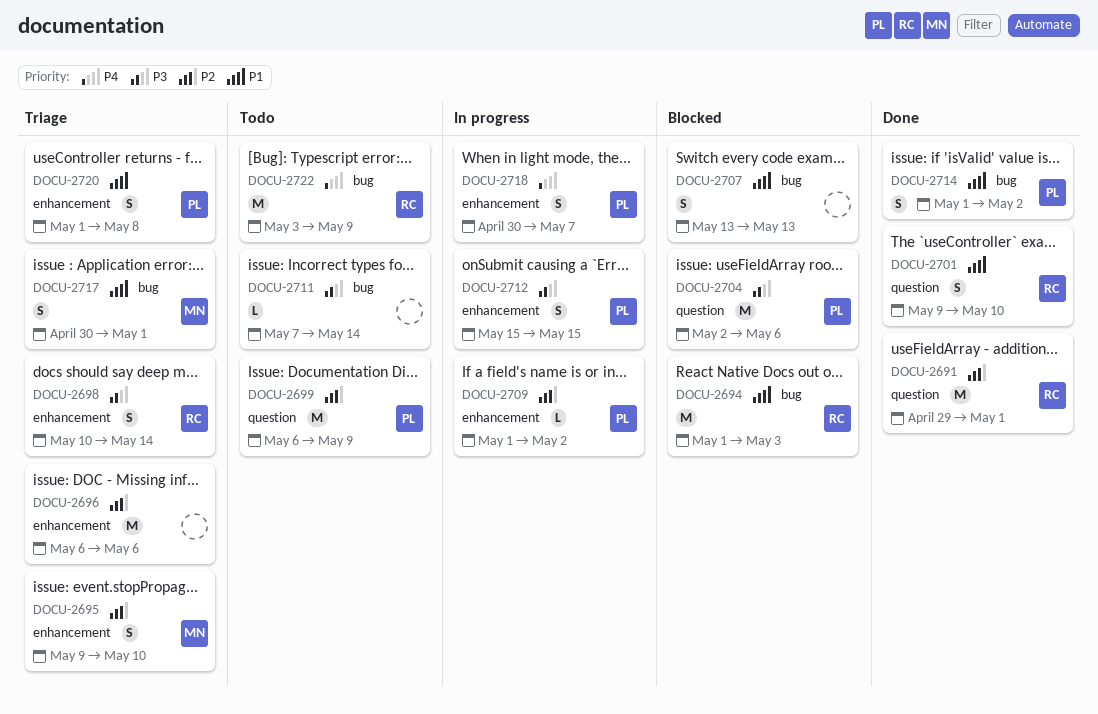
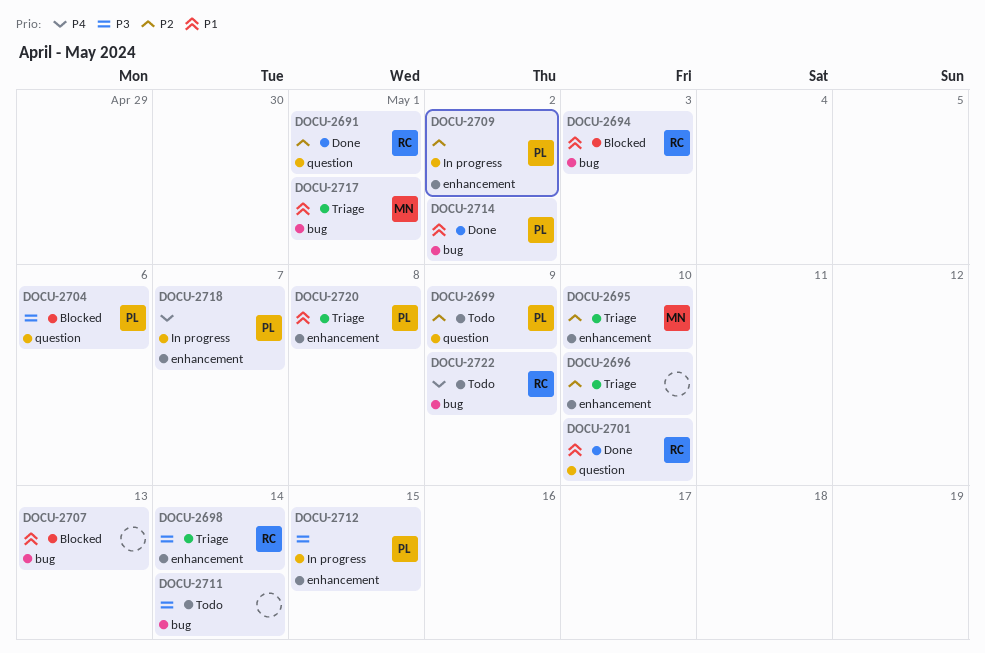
DOCU-2696, due: May 6 -> May 10

